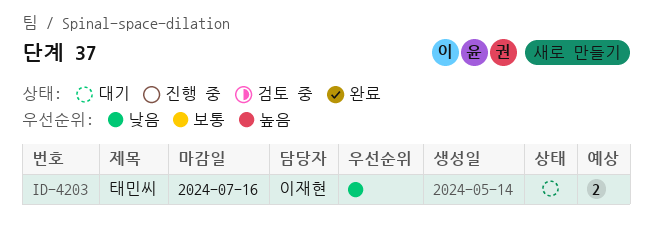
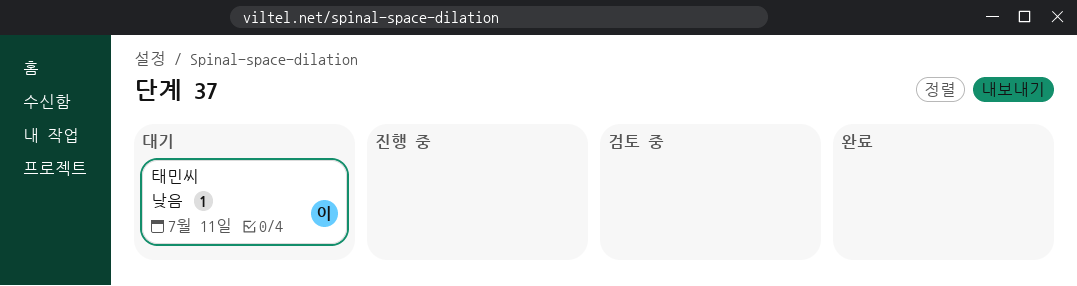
태민씨, estimate: 2 -> 1
태민씨, due: Jul 16 -> Jul 11

